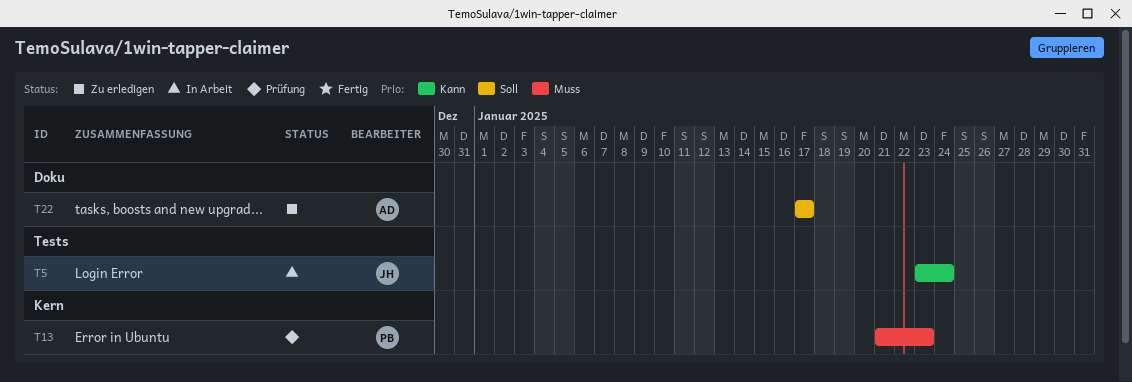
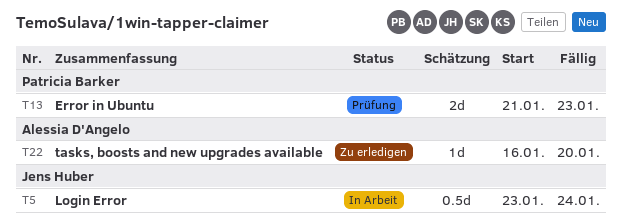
T22, start: Jan 17 -> Jan 16
T22, due: Jan 17 -> Jan 20

